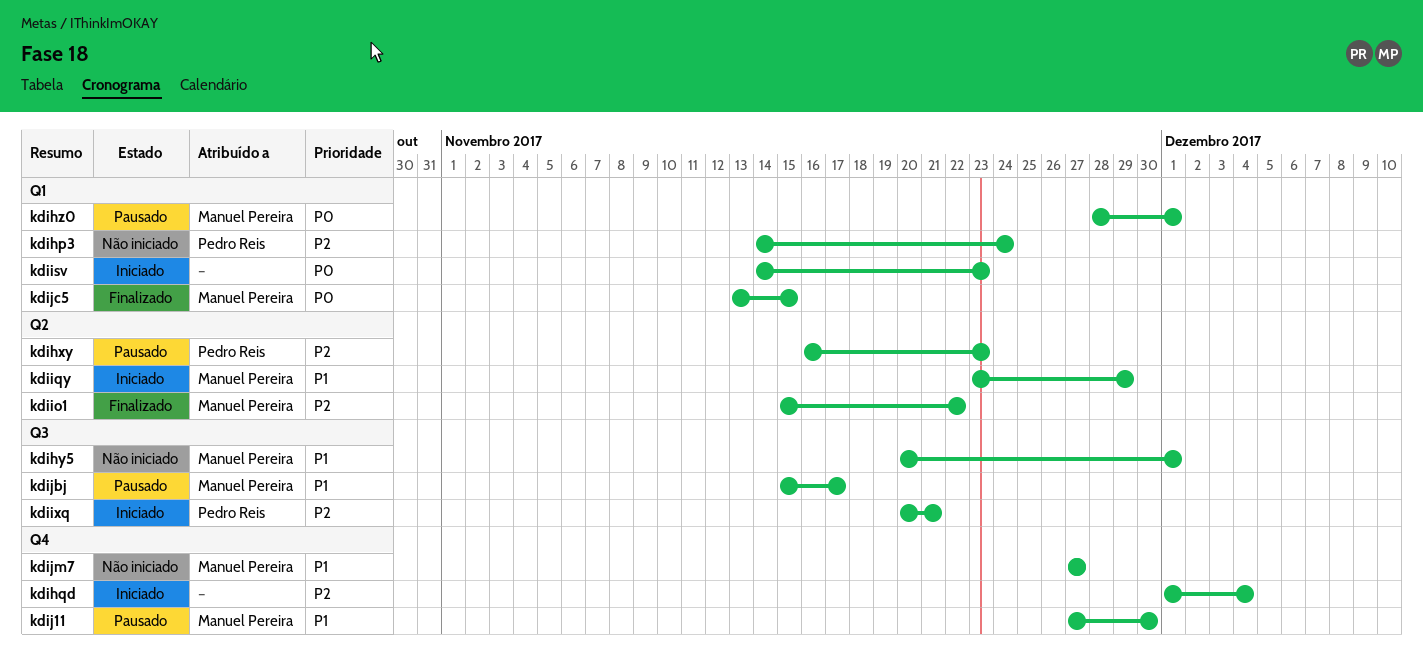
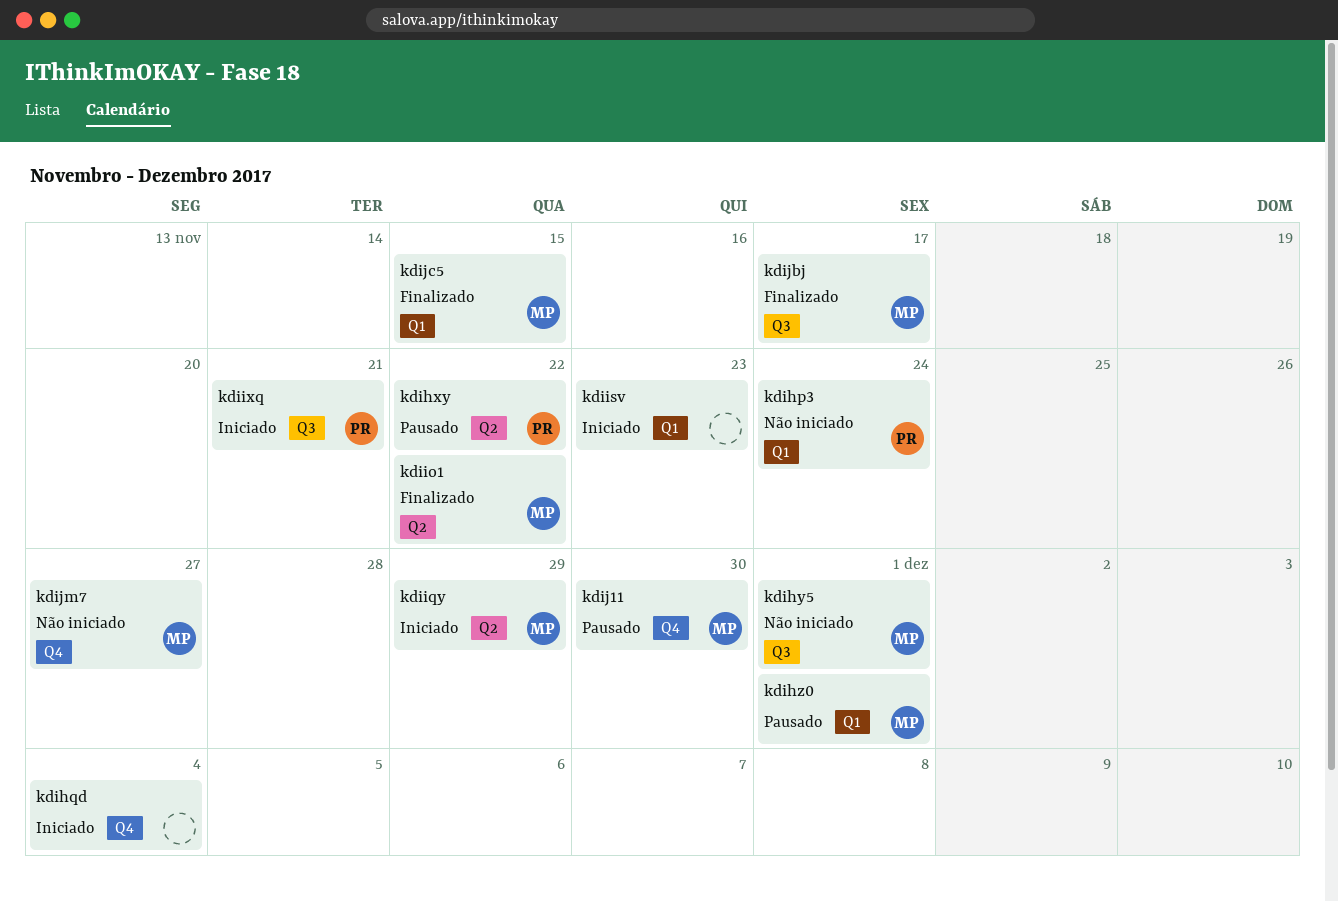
kdihxy, due: Nov 23 -> Nov 22
kdijbj, status: Pausado -> Finalizado

